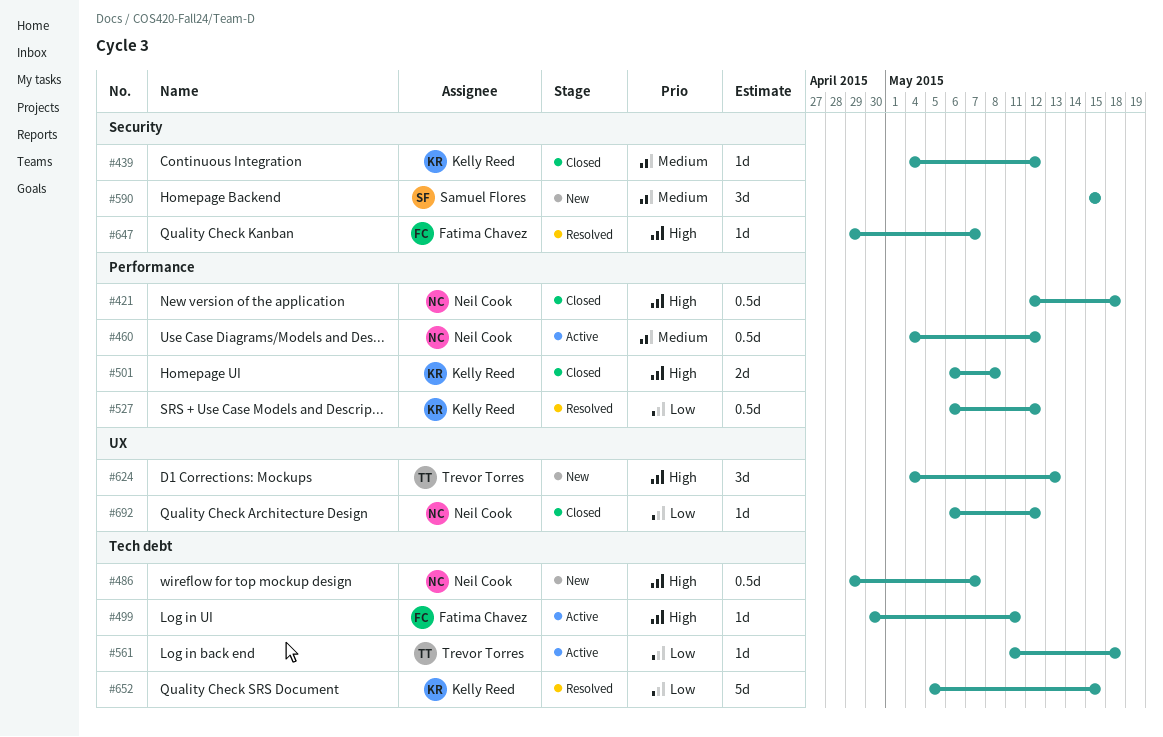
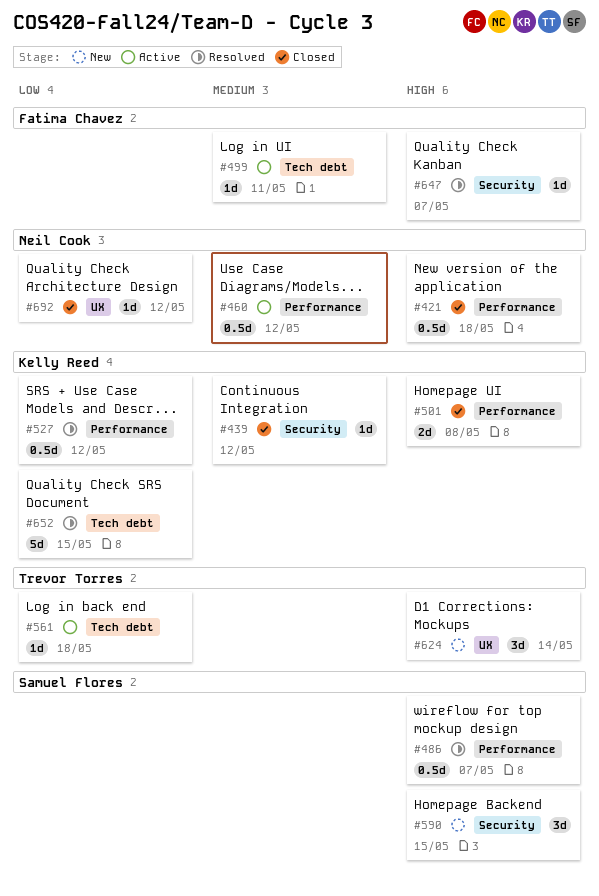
#486, status: New -> Resolved
#486, owner: Neil Cook -> Samuel Flores
#486, label: Tech debt -> Performance
#499, priority: High -> Medium
#590, priority: Medium -> High
#624, due: May 13 -> May 14

